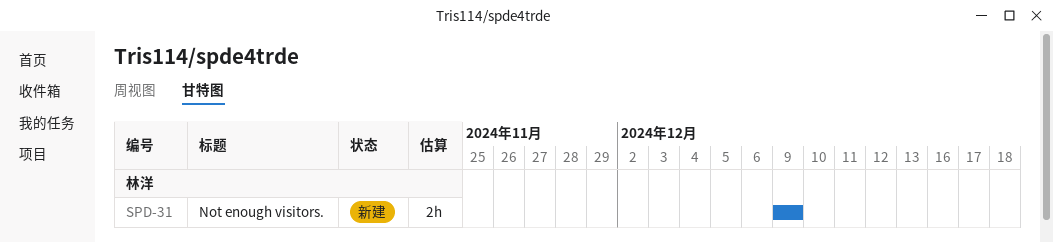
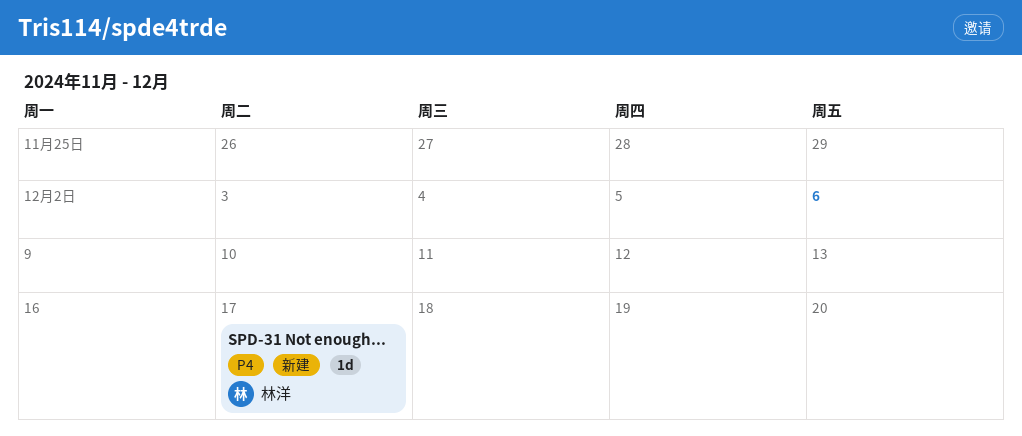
SPD-31, estimate: 2h -> 1d
SPD-31, due: Dec 9 -> Dec 17

